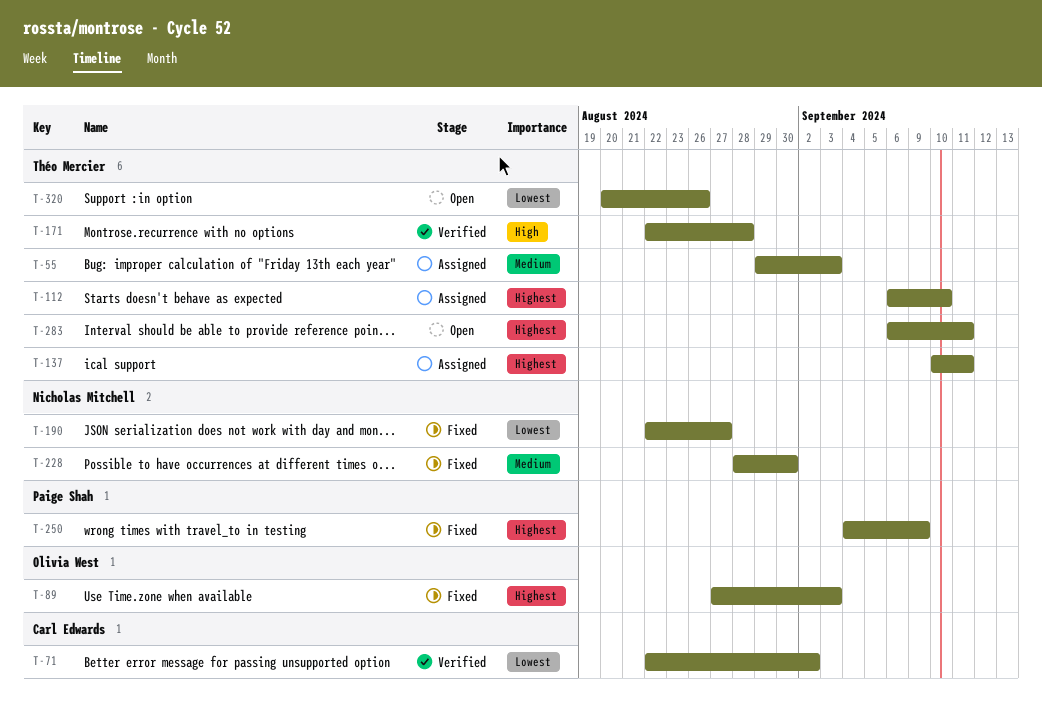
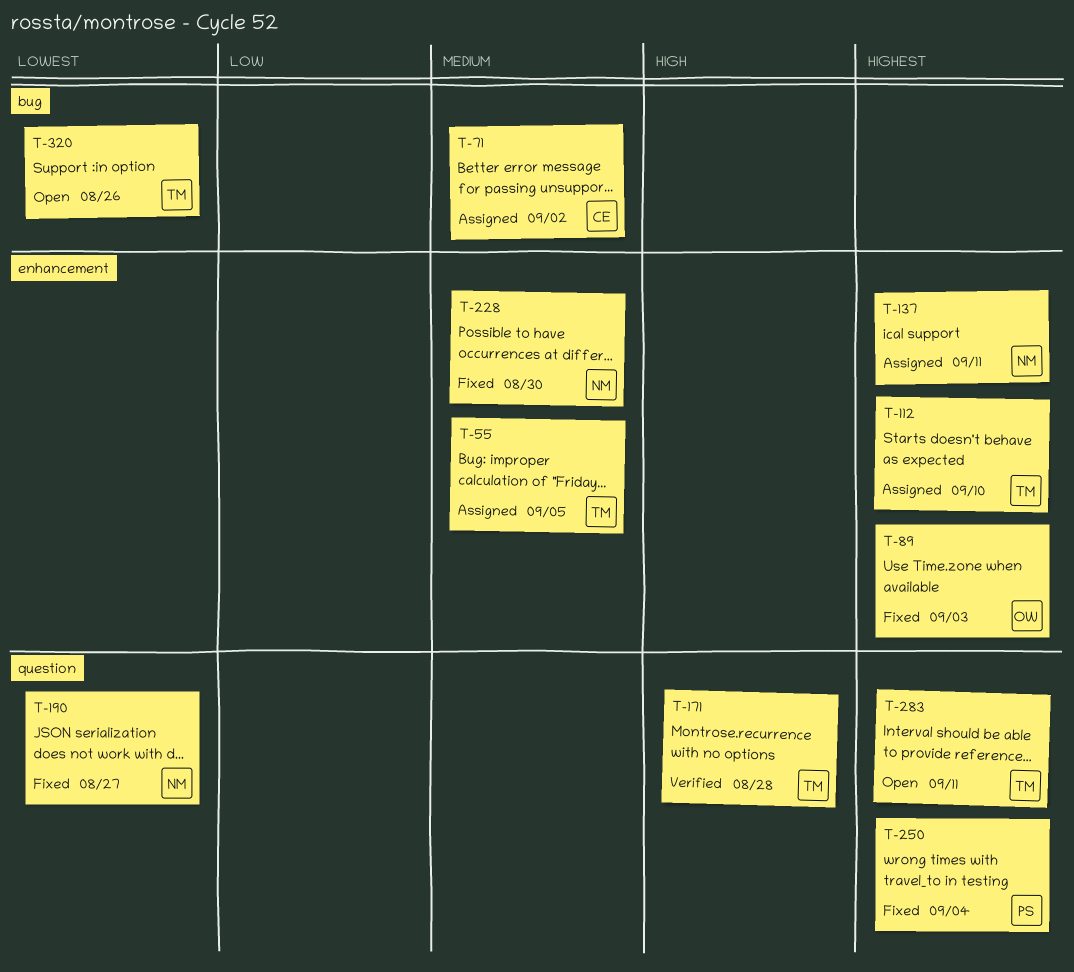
T-55, due: Sep 3 -> Sep 5
T-71, status: Verified -> Assigned
T-71, priority: Lowest -> Medium
T-137, owner: Théo Mercier -> Nicholas Mitchell
T-250, due: Sep 9 -> Sep 4

